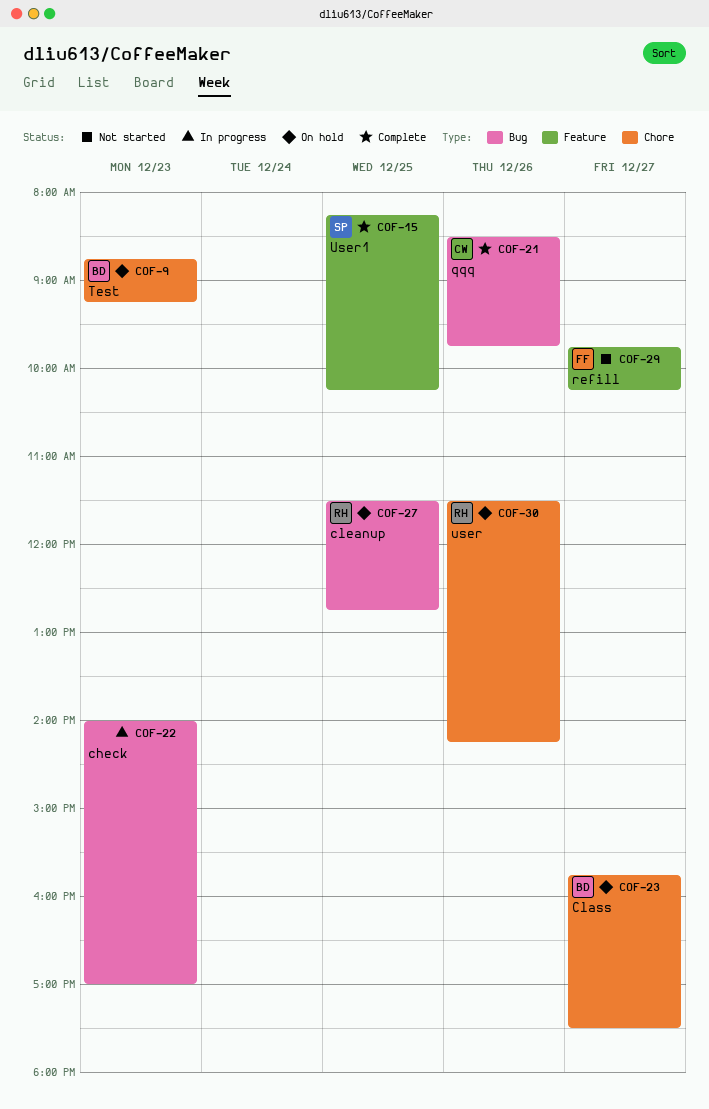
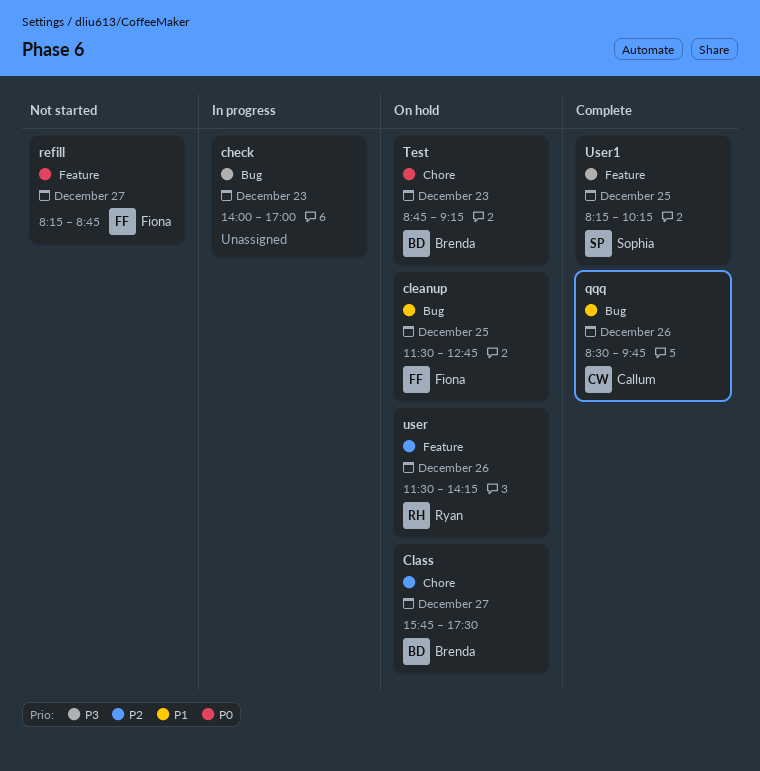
cleanup, owner: Ryan -> Fiona
refill, begins: 09:45 -> 08:15
refill, ends: 10:15 -> 08:45
user, label: Chore -> Feature

